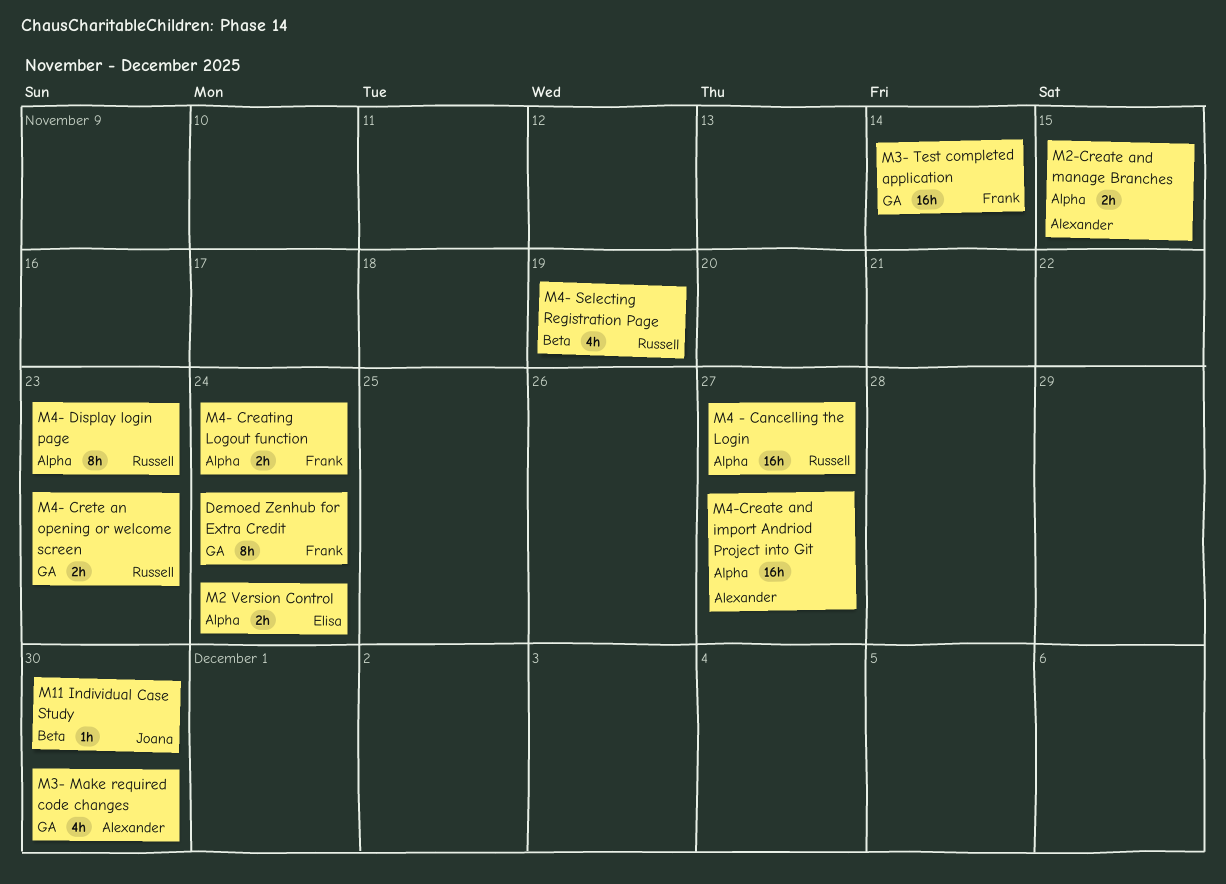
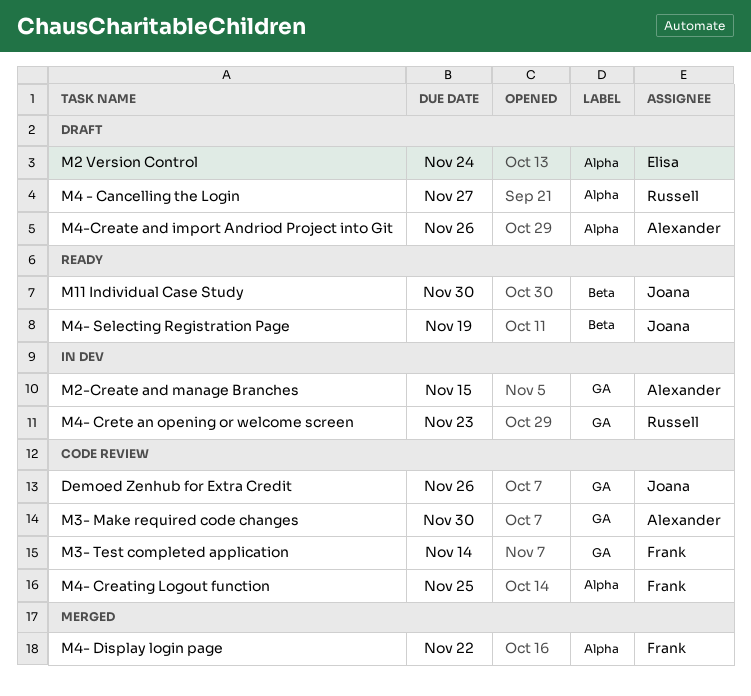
Demoed Zenhub for Extra Credit, owner: Frank -> Joana
Demoed Zenhub for Extra Credit, due: Nov 24 -> Nov 26
M2-Create and manage Branches, label: Alpha -> GA
M4- Creating Logout function, due: Nov 24 -> Nov 25
M4- Display login page, owner: Russell -> Frank
M4- Display login page, due: Nov 23 -> Nov 22
M4- Selecting Registration Page, owner: Russell -> Joana
M4-Create and import Andriod Project into Git, due: Nov 27 -> Nov 26

